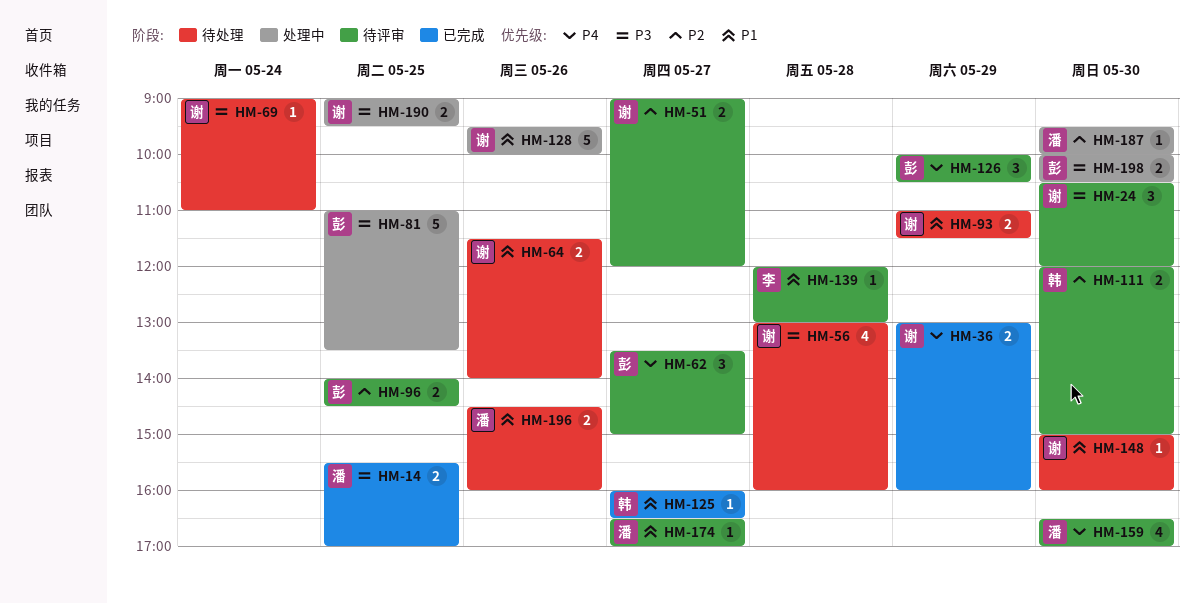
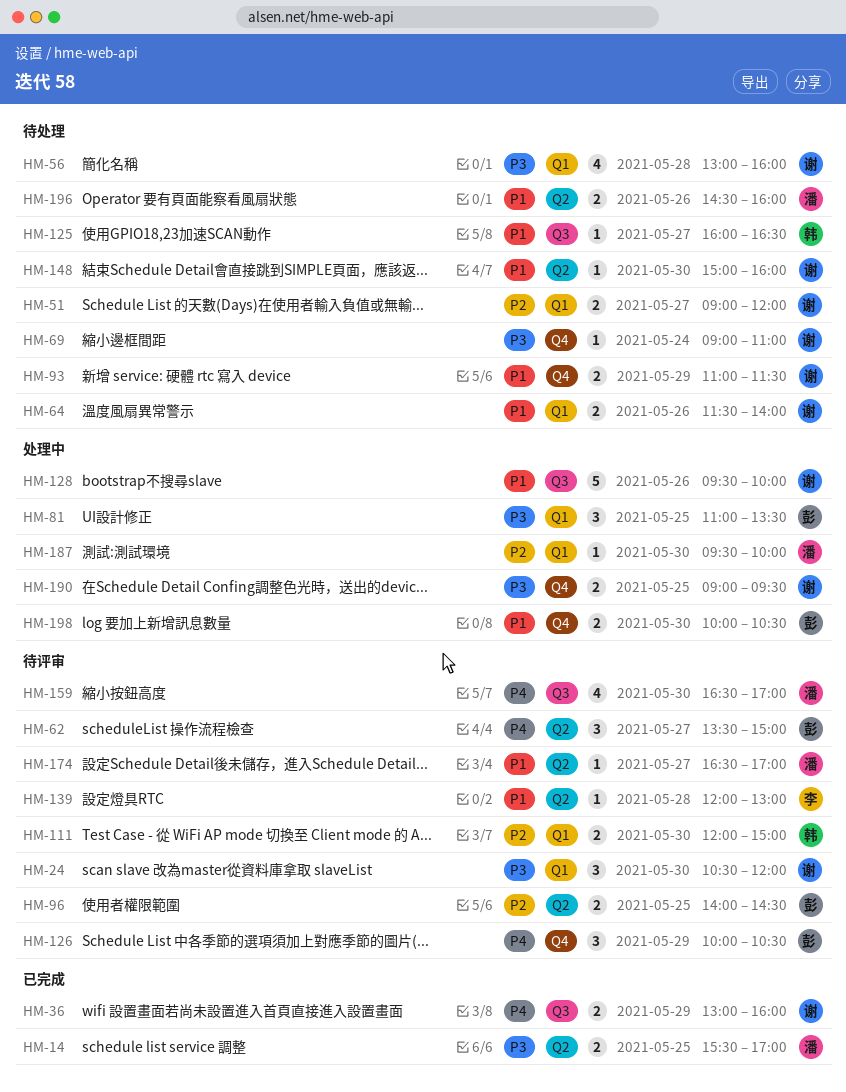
HM-51, status: 待评审 -> 待处理
HM-81, estimate: 5 -> 3
HM-125, status: 已完成 -> 待处理
HM-198, priority: P3 -> P1

